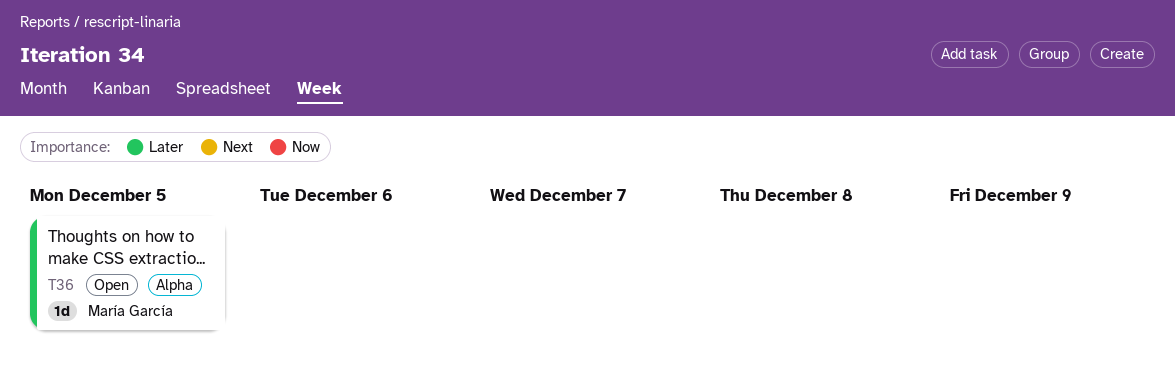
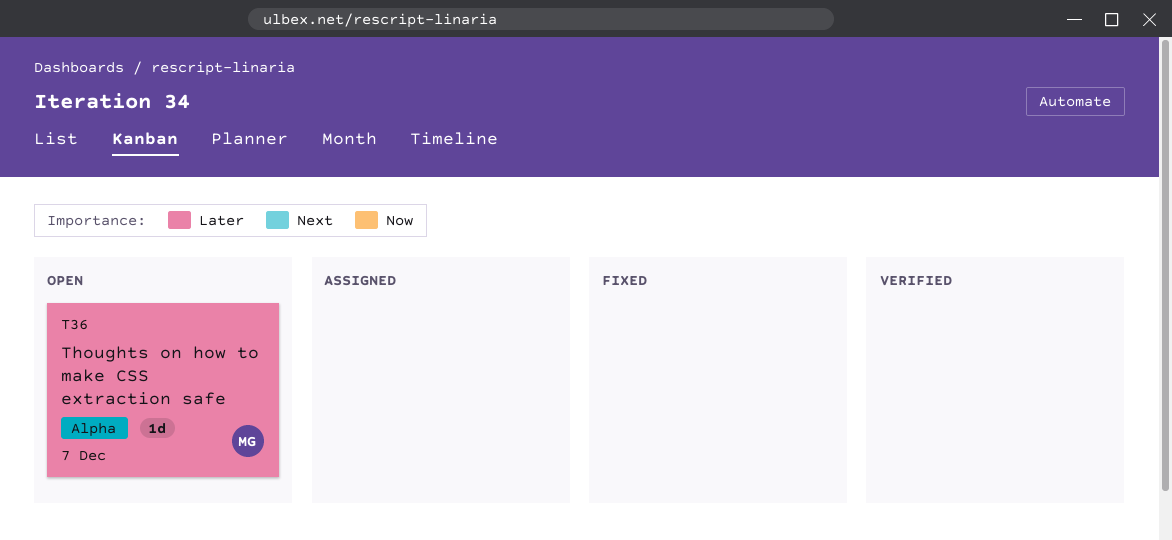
T36, due: Dec 5 -> Dec 7

